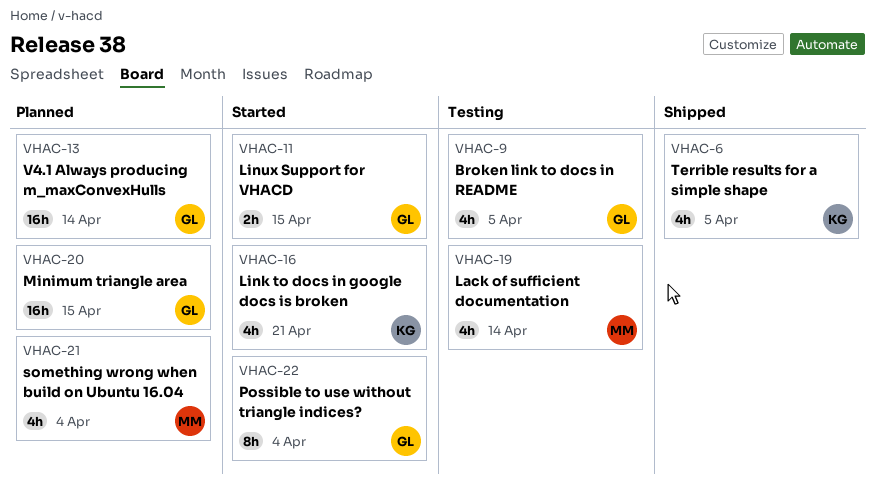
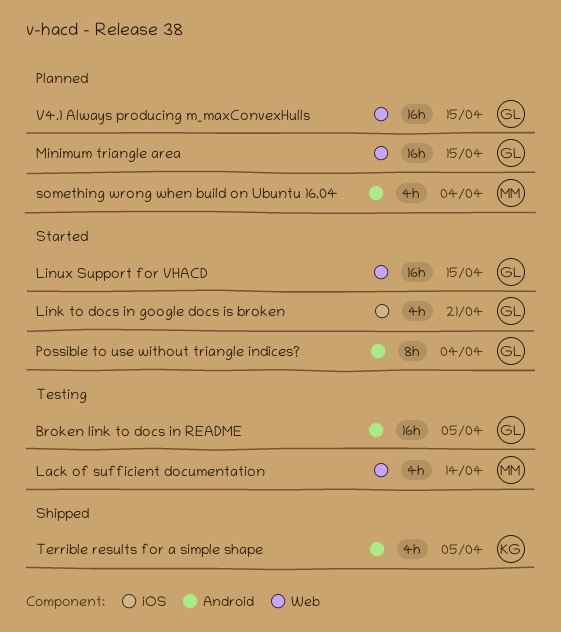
Broken link to docs in README, estimate: 4h -> 16h
Link to docs in google docs is broken, owner: KG -> GL
Linux Support for VHACD, estimate: 2h -> 16h
V4.1 Always producing m_maxConvexHulls, due: Apr 14 -> Apr 15

